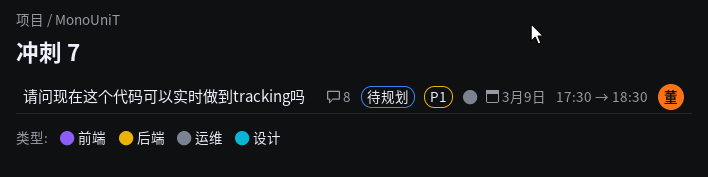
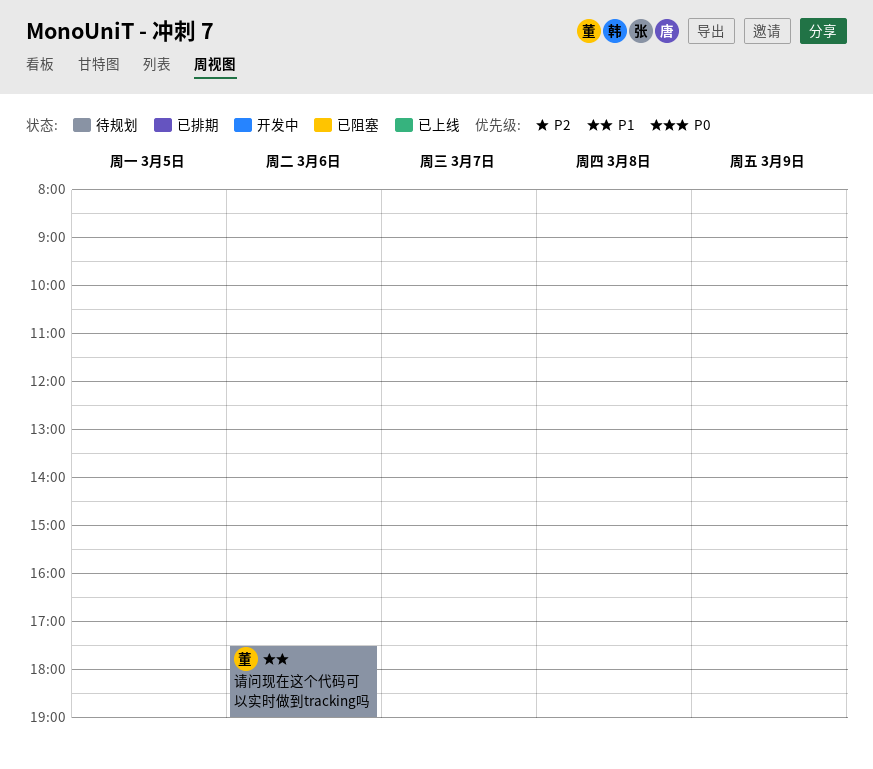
请问现在这个代码可以实时做到tracking吗, day: Mar 9 -> Mar 6
请问现在这个代码可以实时做到tracking吗, ends: 18:30 -> 19:00

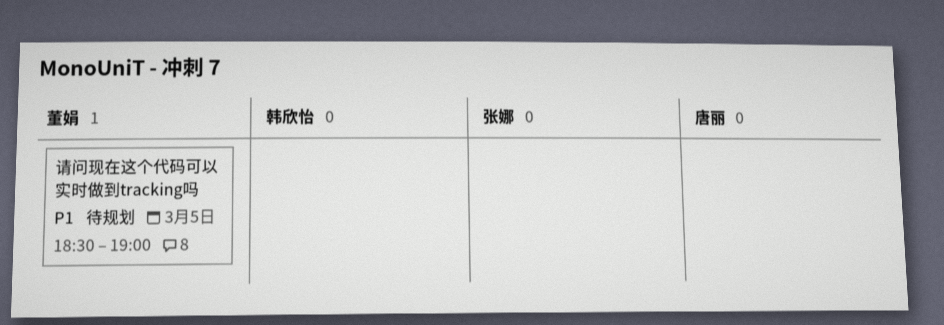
请问现在这个代码可以实时做到tracking吗, day: Mar 6 -> Mar 5
请问现在这个代码可以实时做到tracking吗, begins: 17:30 -> 18:30

